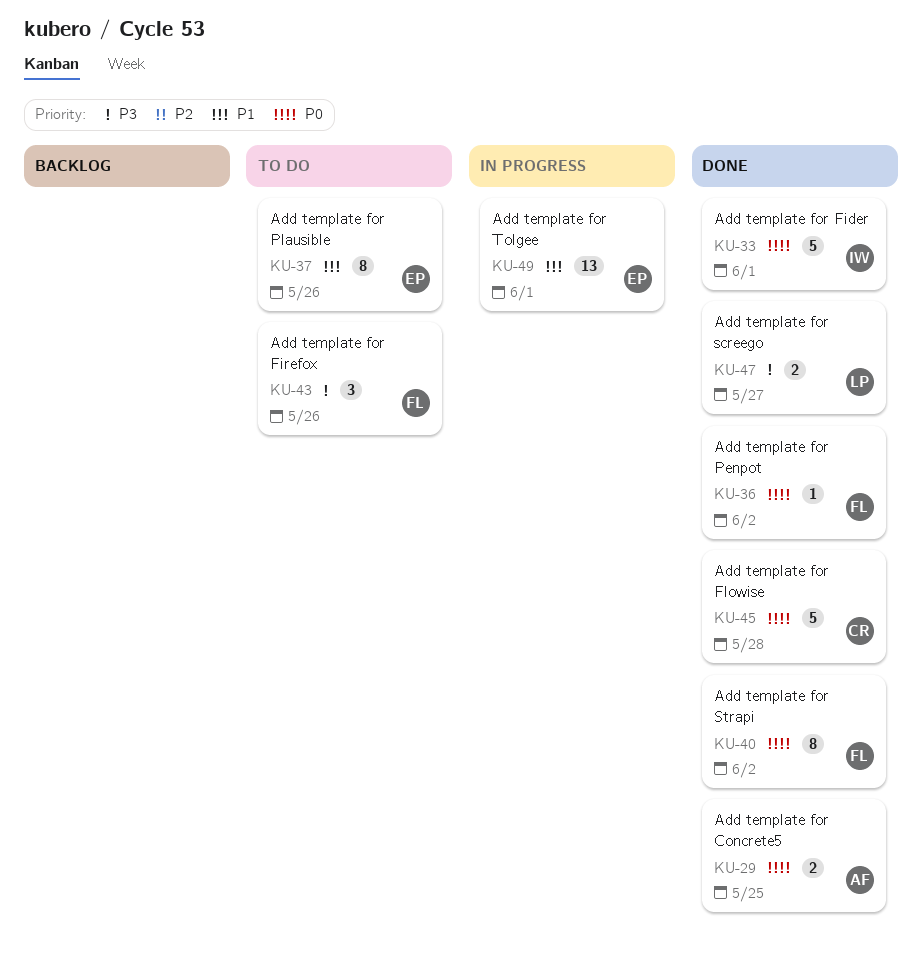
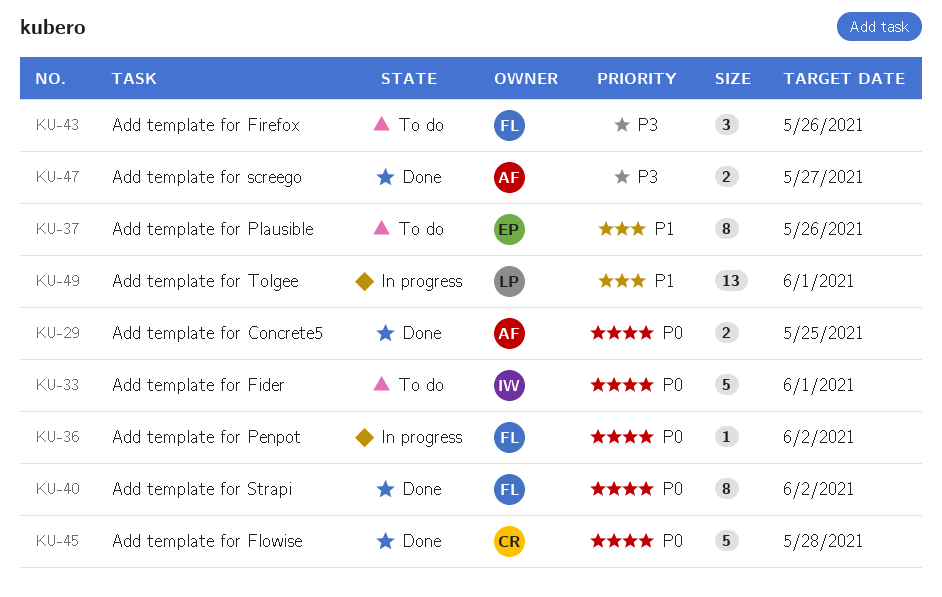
KU-33, status: Done -> To do
KU-36, status: Done -> In progress
KU-47, owner: LP -> AF
KU-49, owner: EP -> LP

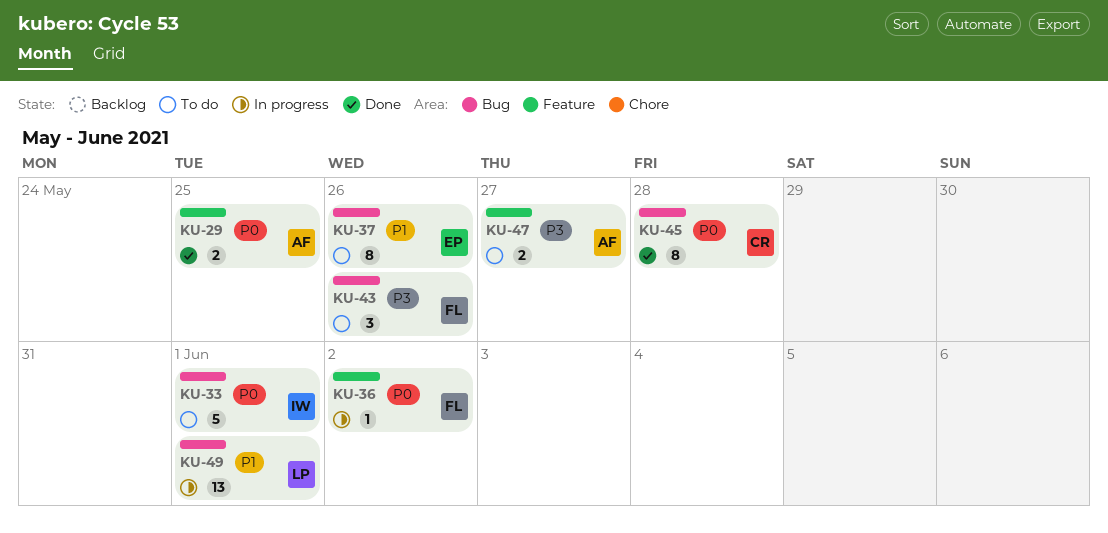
KU-40: present -> none
KU-45, estimate: 5 -> 8
KU-47, status: Done -> To do

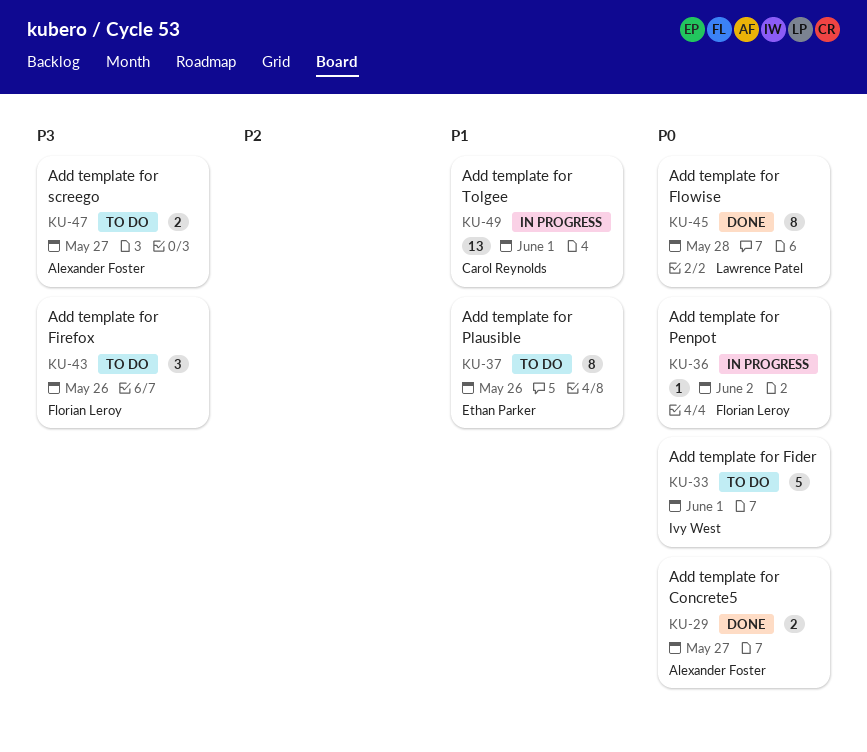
KU-29, due: May 25 -> May 27
KU-45, owner: Carol Reynolds -> Lawrence Patel
KU-49, owner: Lawrence Patel -> Carol Reynolds

